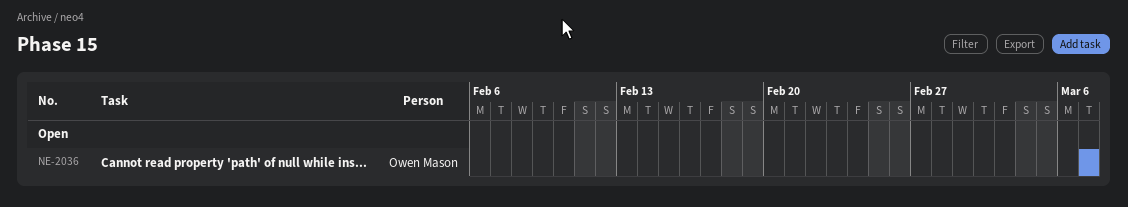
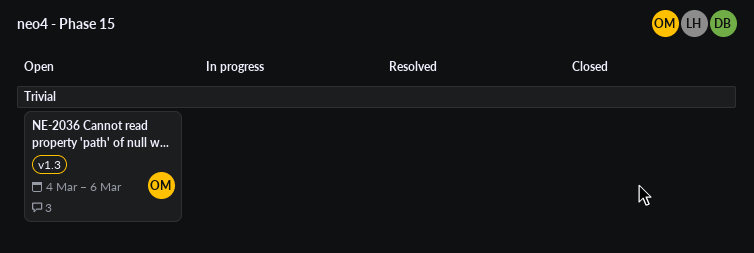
NE-2036, start: Mar 7 -> Mar 4
NE-2036, due: Mar 7 -> Mar 6

